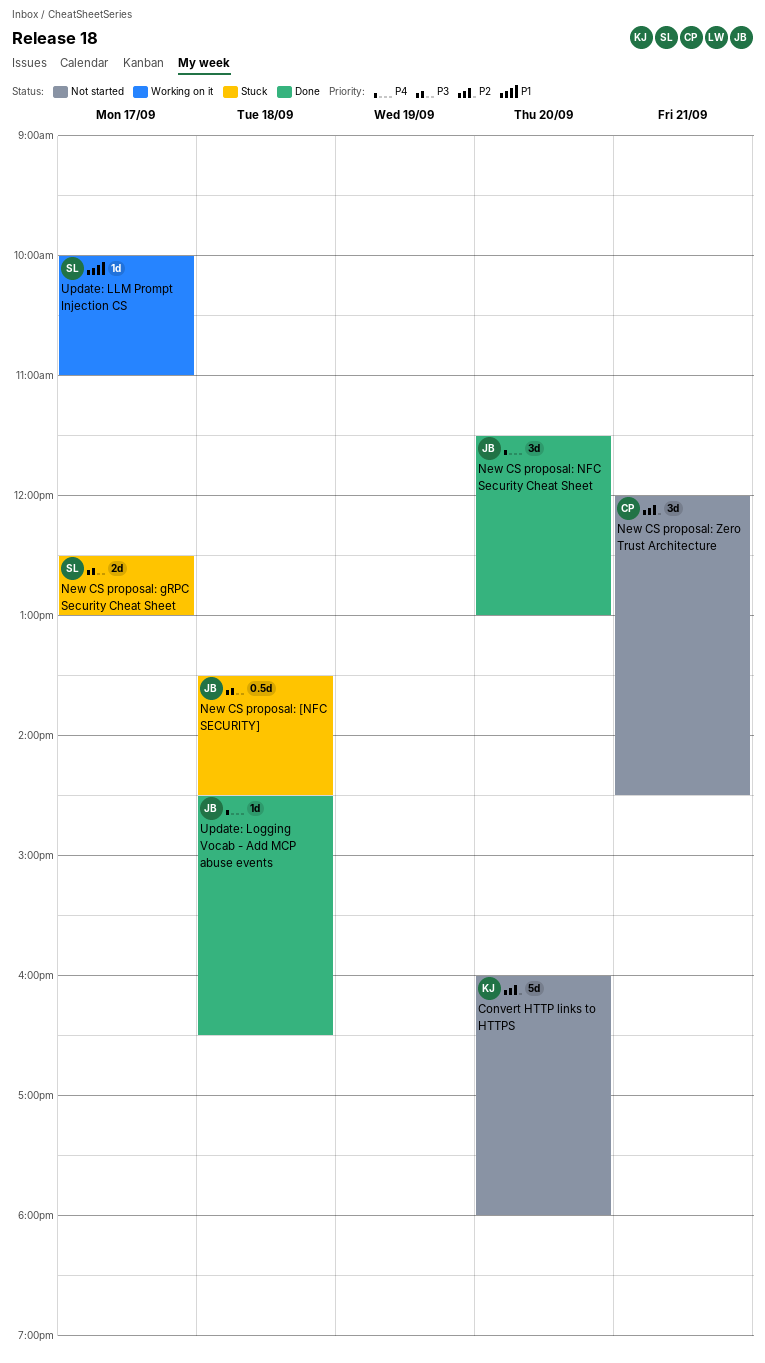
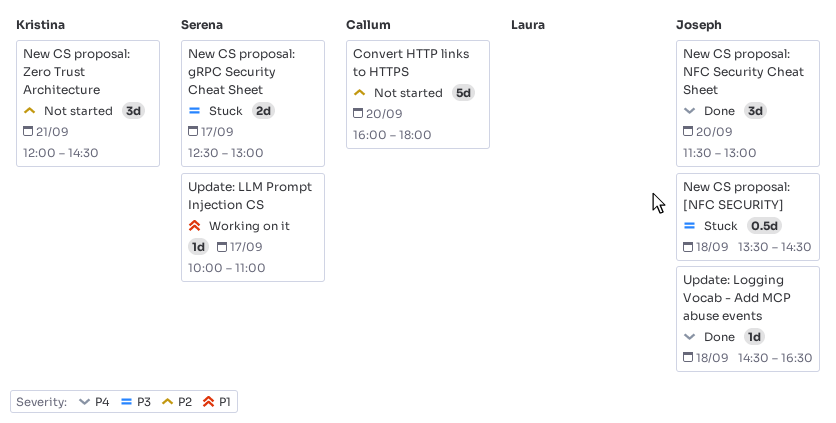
Convert HTTP links to HTTPS, owner: Kristina -> Callum
New CS proposal: Zero Trust Architecture, owner: Callum -> Kristina

